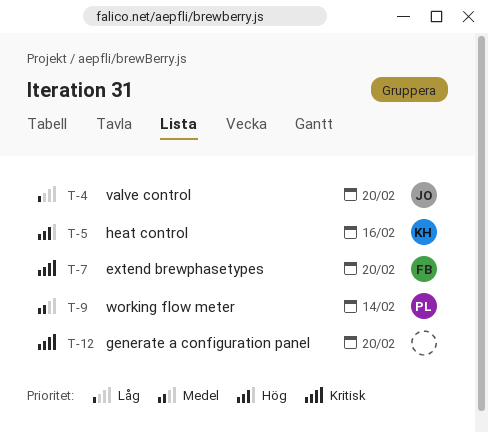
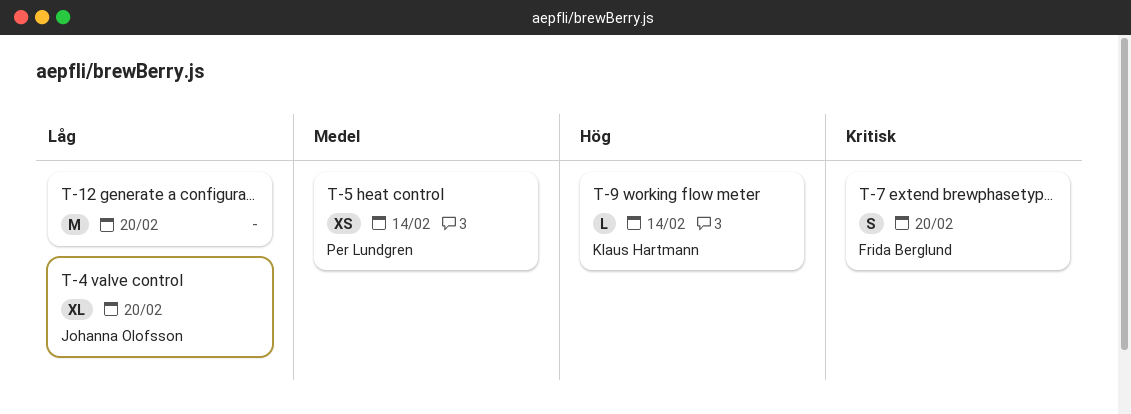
T-5, owner: Klaus Hartmann -> Per Lundgren
T-5, priority: Hög -> Medel
T-5, due: Feb 16 -> Feb 14
T-9, owner: Per Lundgren -> Klaus Hartmann
T-9, priority: Medel -> Hög
T-12, priority: Kritisk -> Låg

